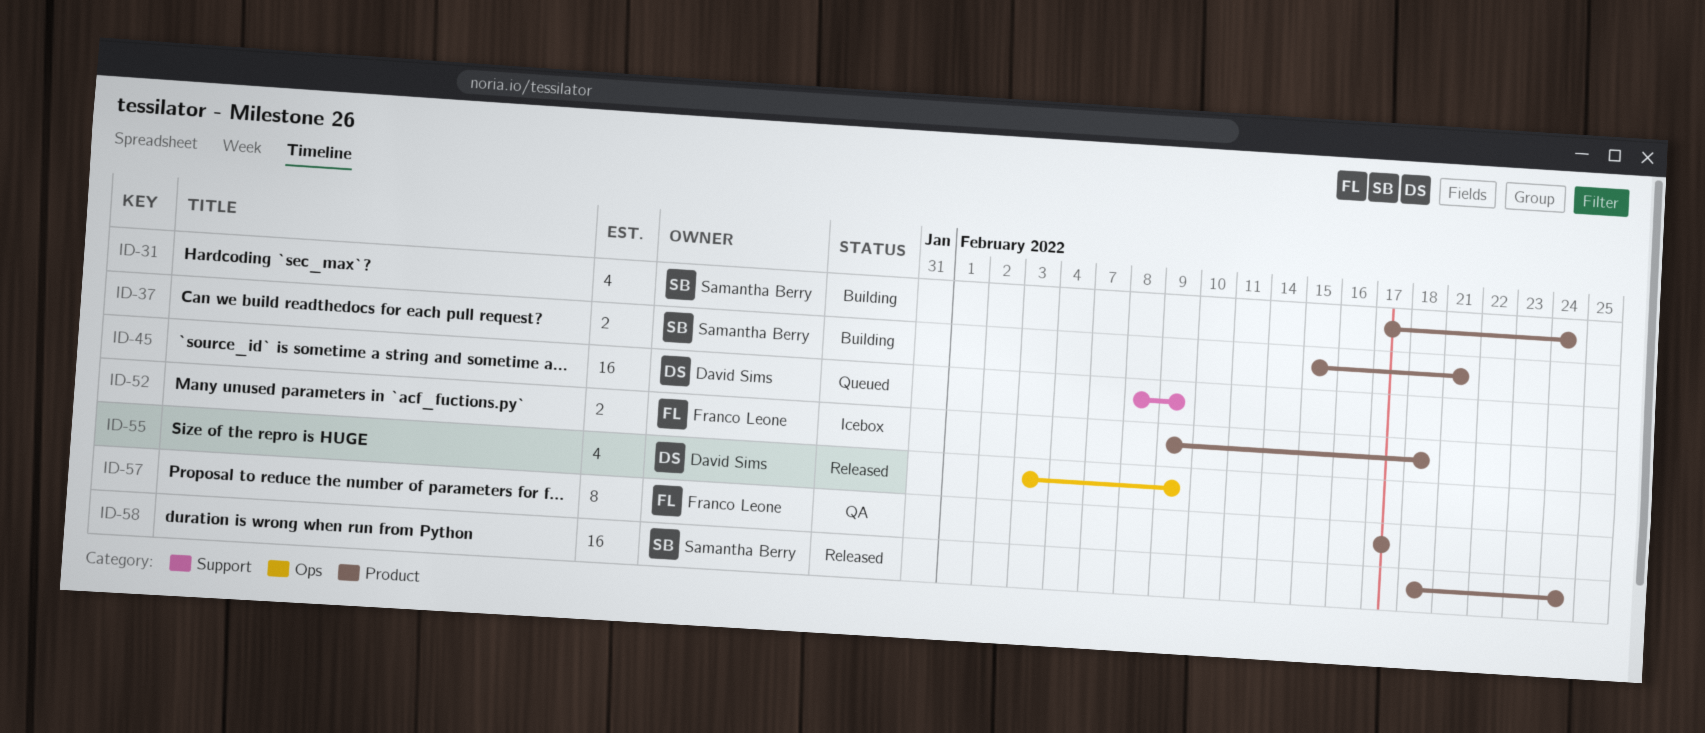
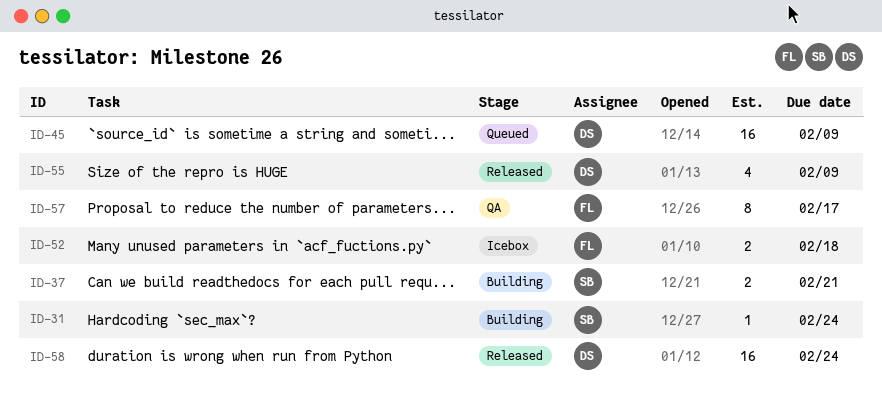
ID-31, estimate: 4 -> 1
ID-58, owner: Samantha Berry -> David Sims

